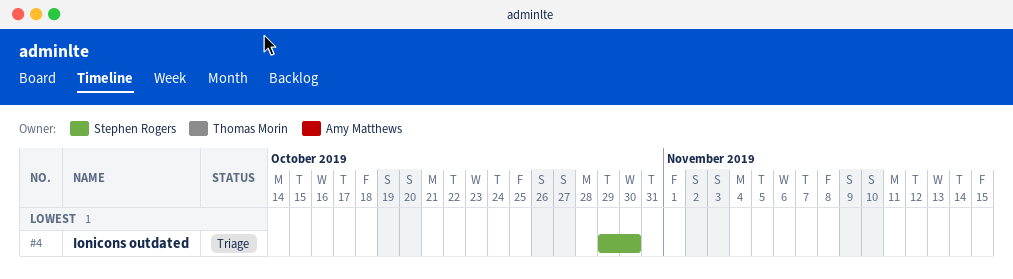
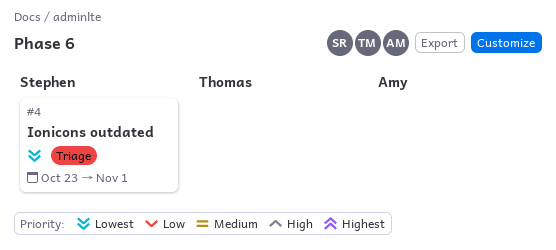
#4, start: Oct 29 -> Oct 23
#4, due: Oct 30 -> Nov 1

